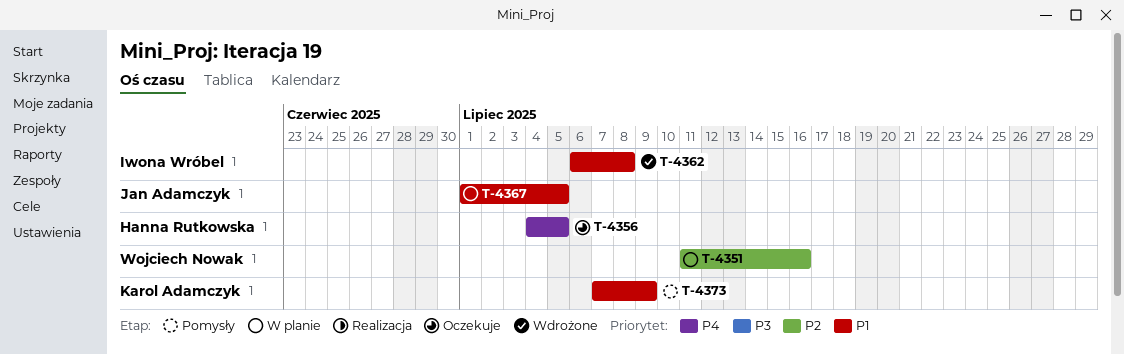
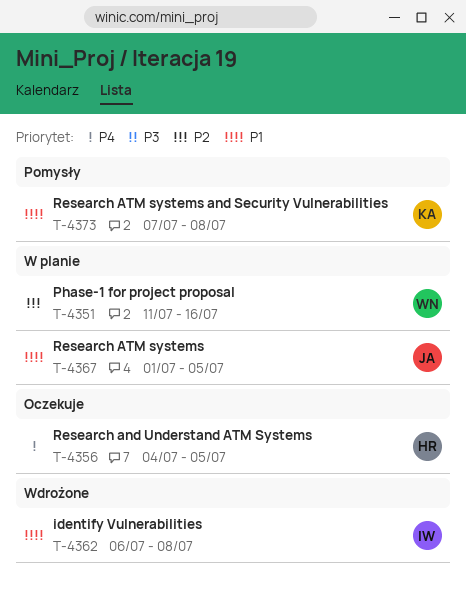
T-4373, due: Jul 9 -> Jul 8

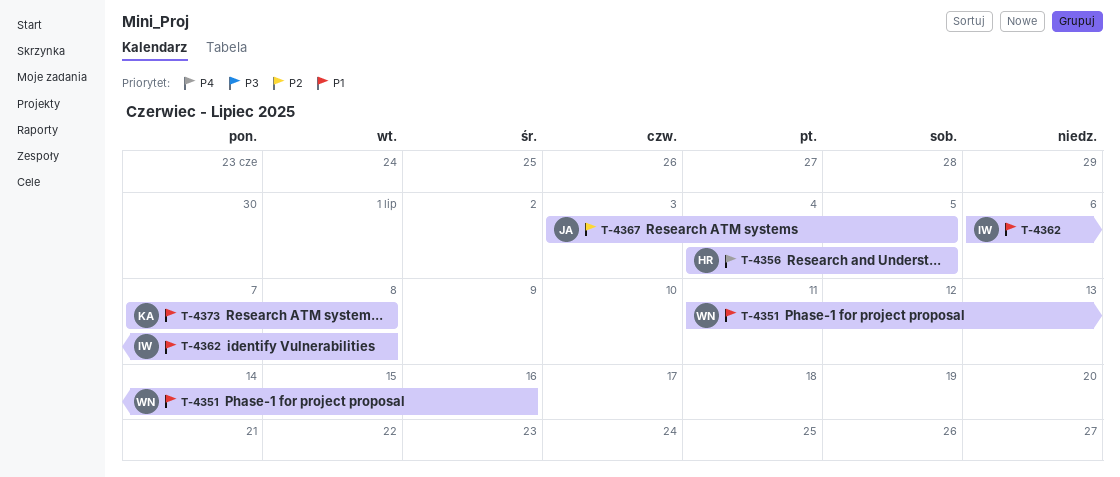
T-4351, priority: P2 -> P1
T-4367, priority: P1 -> P2
T-4367, start: Jul 1 -> Jul 3

